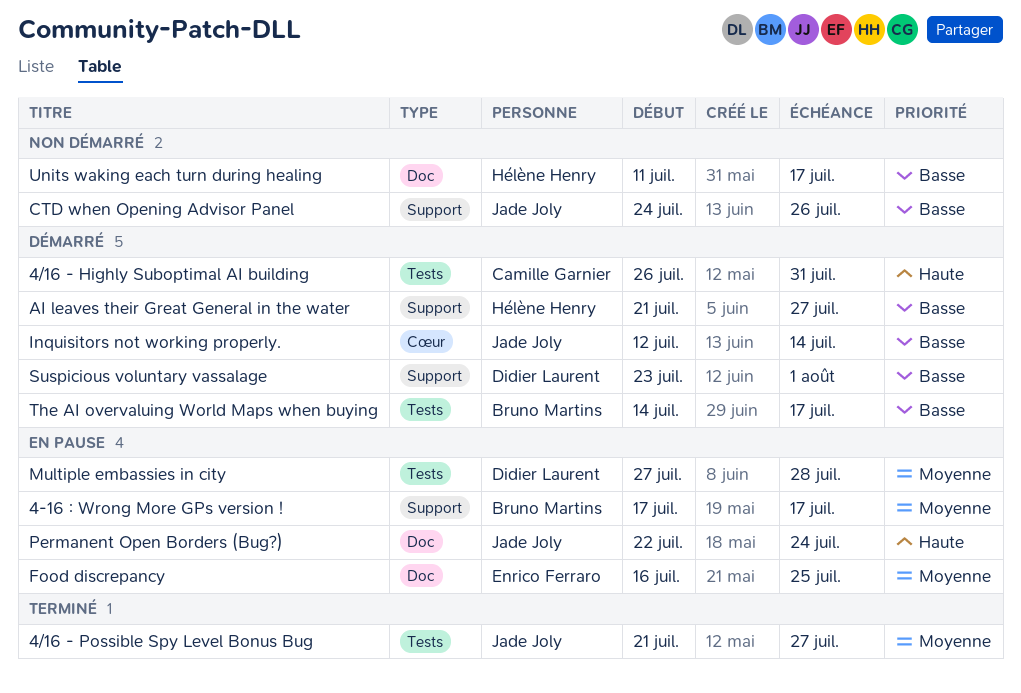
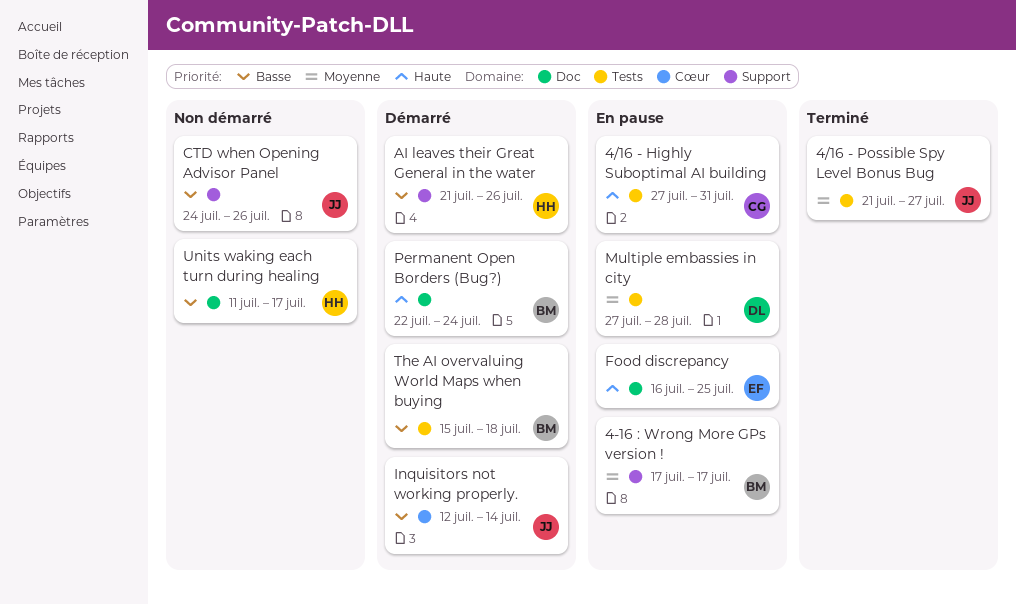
4/16 - Highly Suboptimal AI building, status: Démarré -> En pause
4/16 - Highly Suboptimal AI building, start: Jul 26 -> Jul 27
AI leaves their Great General in the water, due: Jul 27 -> Jul 26
Food discrepancy, priority: Moyenne -> Haute
Permanent Open Borders (Bug?), status: En pause -> Démarré
Permanent Open Borders (Bug?), owner: Jade Joly -> Bruno Martins
Suspicious voluntary vassalage: present -> none
The AI overvaluing World Maps when buying, start: Jul 14 -> Jul 15
The AI overvaluing World Maps when buying, due: Jul 17 -> Jul 18

